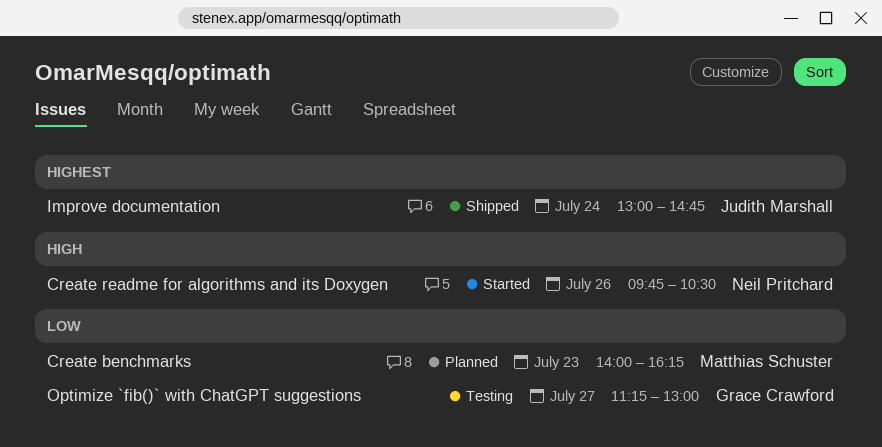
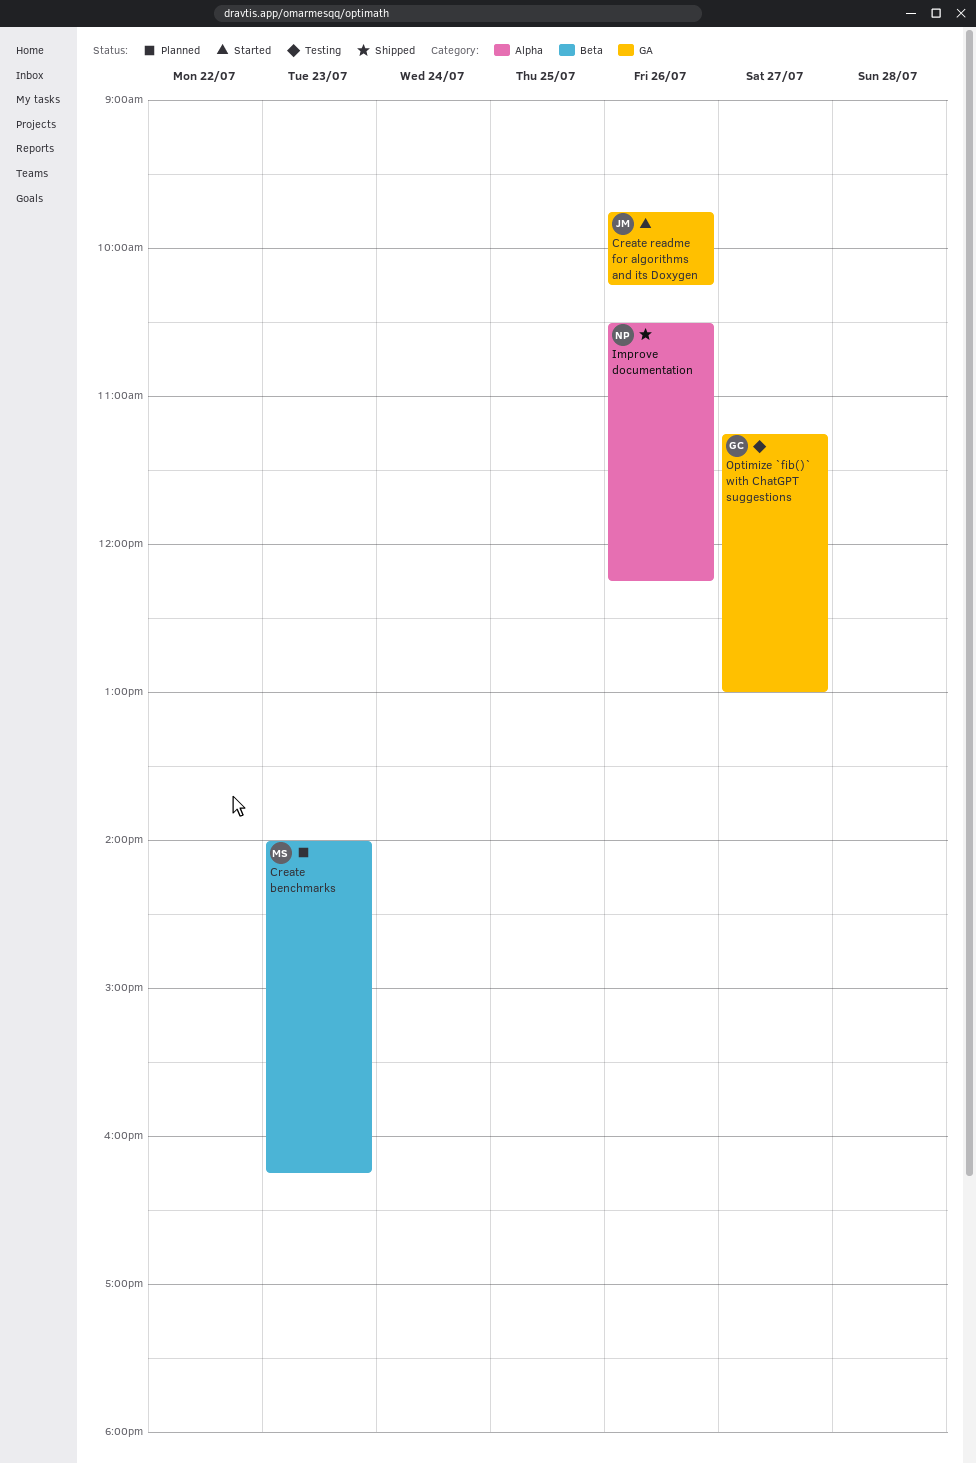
Create readme for algorithms and its Doxygen, owner: Neil Pritchard -> Judith Marshall
Create readme for algorithms and its Doxygen, ends: 10:30 -> 10:15
Improve documentation, owner: Judith Marshall -> Neil Pritchard
Improve documentation, day: Jul 24 -> Jul 26
Improve documentation, begins: 13:00 -> 10:30
Improve documentation, ends: 14:45 -> 12:15

